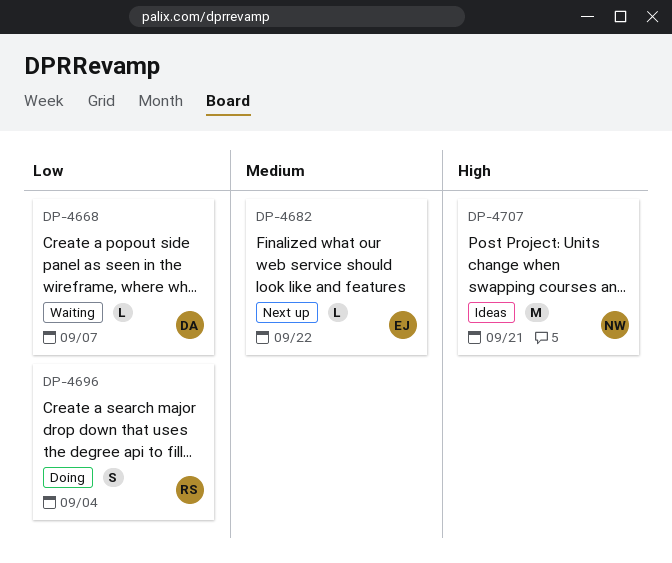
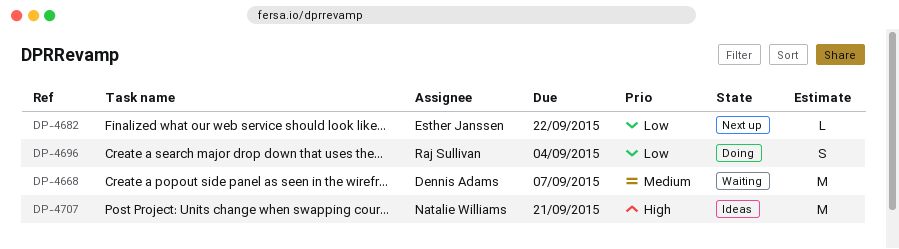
DP-4668, priority: Low -> Medium
DP-4668, estimate: L -> M
DP-4682, priority: Medium -> Low

